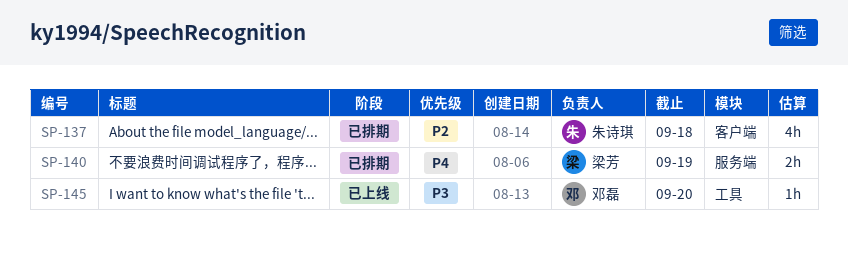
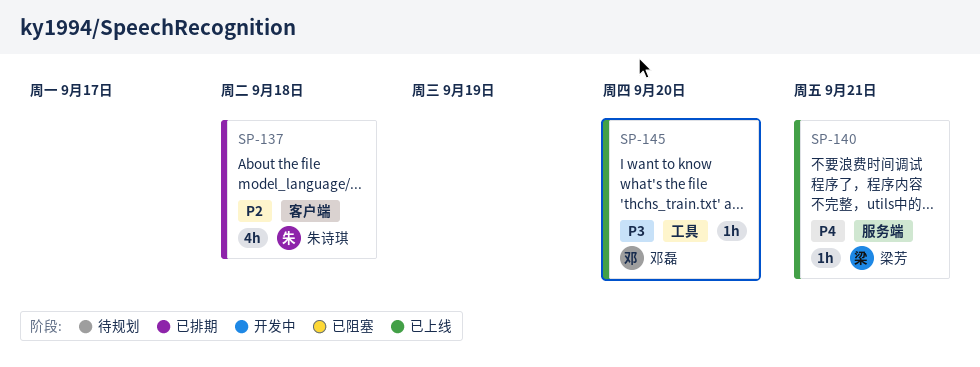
SP-140, status: 已排期 -> 已上线
SP-140, estimate: 2h -> 1h
SP-140, due: Sep 19 -> Sep 21

